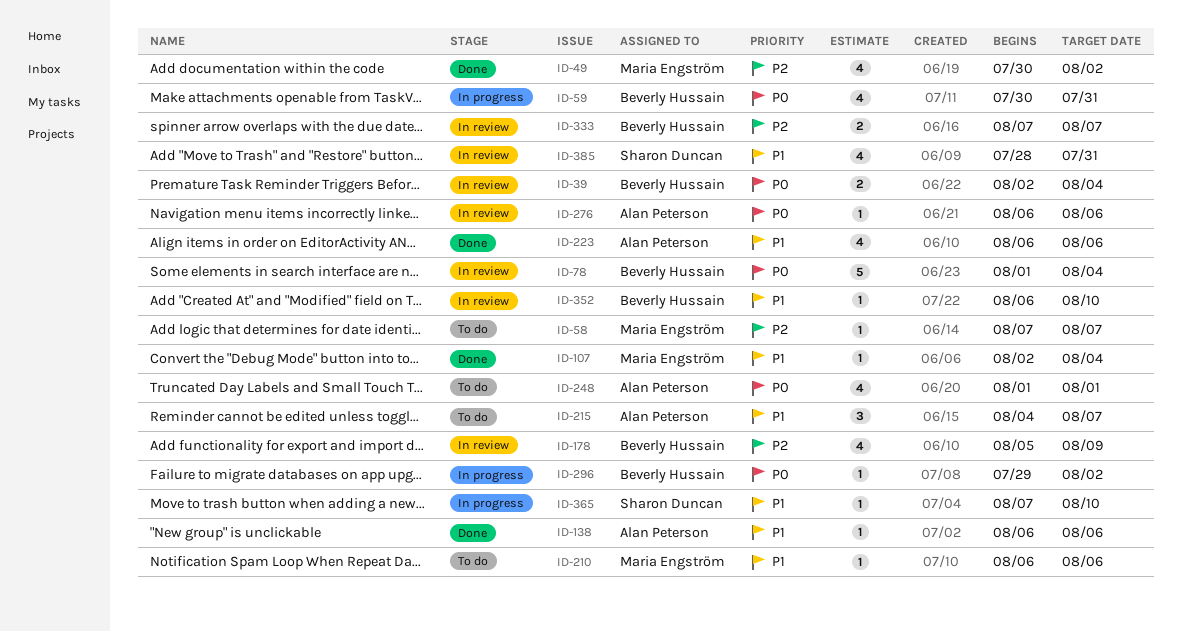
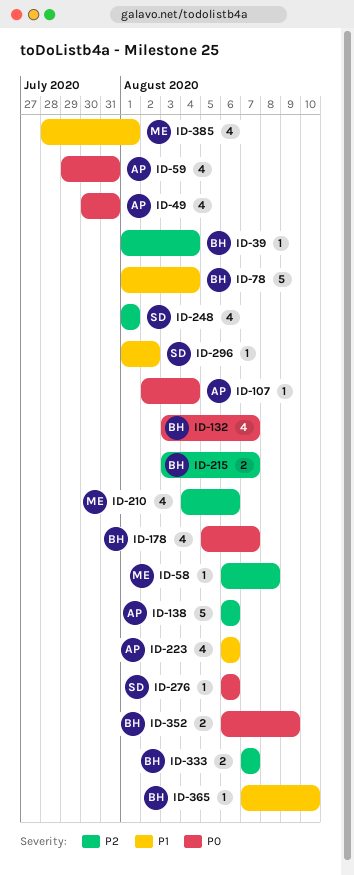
ID-39, priority: P0 -> P2
ID-39, estimate: 2 -> 1
ID-39, start: Aug 2 -> Aug 1
ID-49, owner: Maria Engström -> Alan Peterson
ID-49, priority: P2 -> P0
ID-49, due: Aug 2 -> Jul 31
ID-58, start: Aug 7 -> Aug 6
ID-58, due: Aug 7 -> Aug 8
ID-59, owner: Beverly Hussain -> Alan Peterson
ID-59, start: Jul 30 -> Jul 29
ID-78, priority: P0 -> P1
ID-107, owner: Maria Engström -> Alan Peterson
ID-107, priority: P1 -> P0
ID-132: none -> present
ID-138, priority: P1 -> P2
ID-138, estimate: 1 -> 5
ID-178, priority: P2 -> P0
ID-178, due: Aug 9 -> Aug 7
ID-210, priority: P1 -> P2
ID-210, estimate: 1 -> 4
ID-210, start: Aug 6 -> Aug 4
ID-215, owner: Alan Peterson -> Beverly Hussain
ID-215, priority: P1 -> P2
ID-215, estimate: 3 -> 2
ID-215, start: Aug 4 -> Aug 3
ID-248, owner: Alan Peterson -> Sharon Duncan
ID-248, priority: P0 -> P2
ID-276, owner: Alan Peterson -> Sharon Duncan
ID-296, owner: Beverly Hussain -> Sharon Duncan
ID-296, priority: P0 -> P1
ID-296, start: Jul 29 -> Aug 1
ID-352, priority: P1 -> P0
ID-352, estimate: 1 -> 2
ID-352, due: Aug 10 -> Aug 9
ID-365, owner: Sharon Duncan -> Beverly Hussain
ID-385, owner: Sharon Duncan -> Maria Engström
ID-385, due: Jul 31 -> Aug 1

